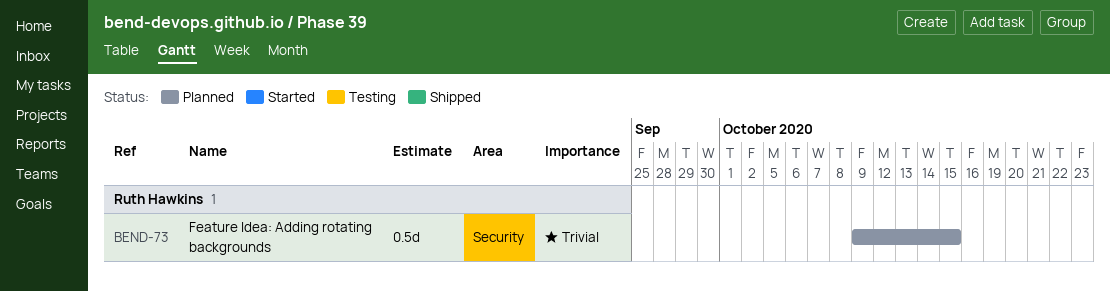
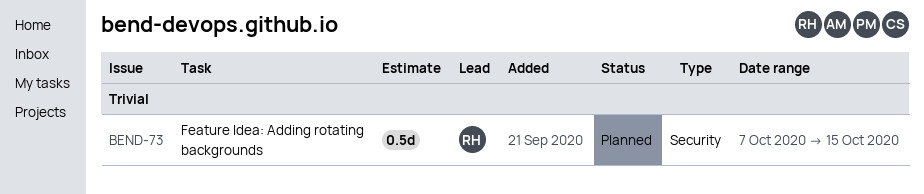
BEND-73, start: Oct 9 -> Oct 7

